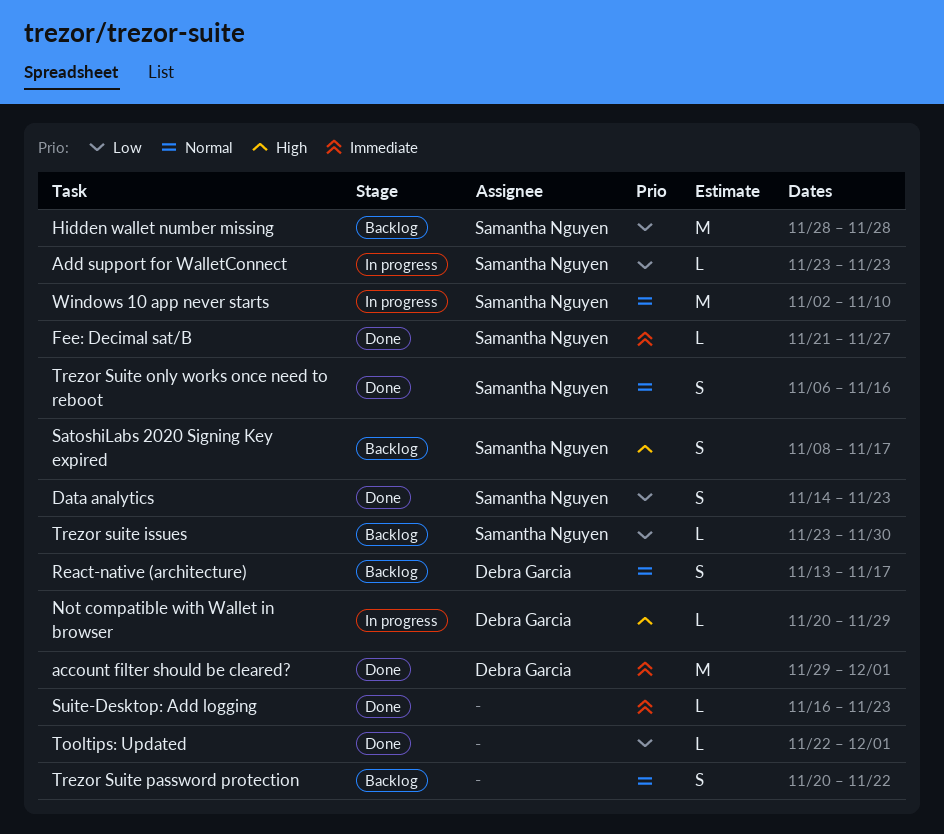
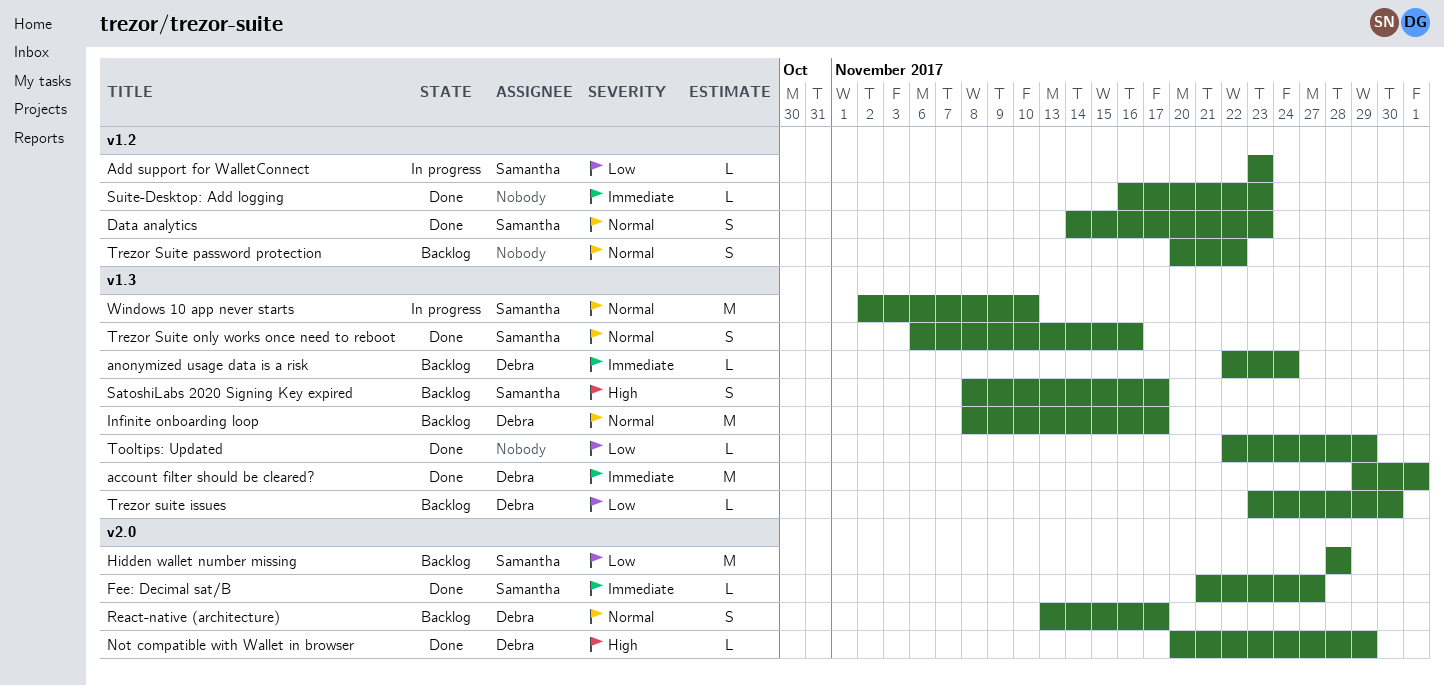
anonymized usage data is a risk: none -> present
Data analytics, priority: Low -> Normal
Infinite onboarding loop: none -> present
Not compatible with Wallet in browser, status: In progress -> Done
Tooltips: Updated, due: Dec 1 -> Nov 29
Trezor suite issues, owner: Samantha Nguyen -> Debra Garcia

